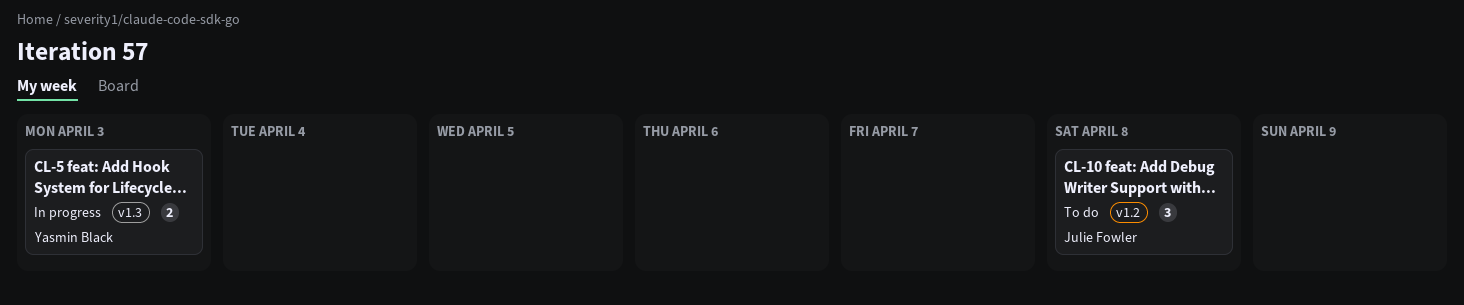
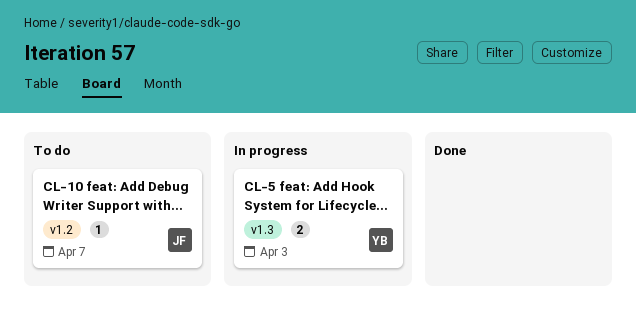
CL-10, estimate: 3 -> 1
CL-10, due: Apr 8 -> Apr 7

